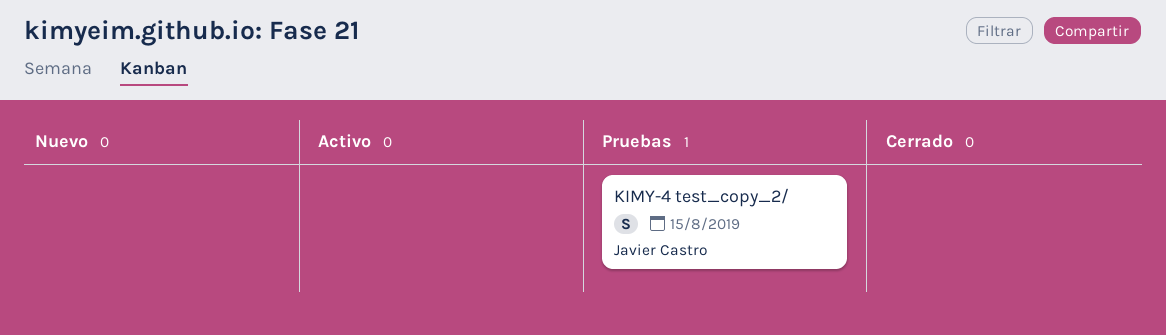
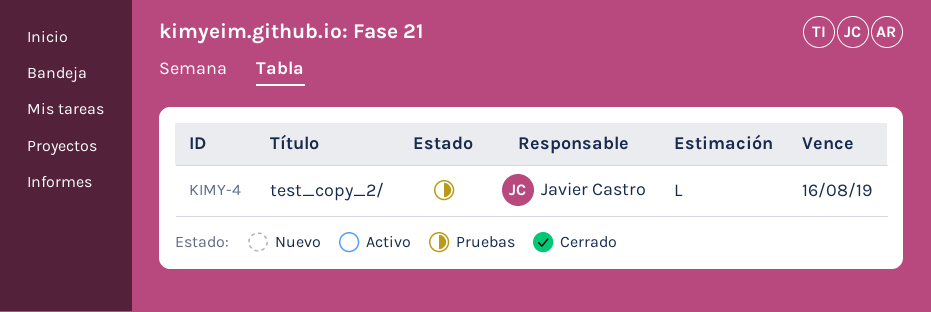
KIMY-4, estimate: S -> L
KIMY-4, due: Aug 15 -> Aug 16

